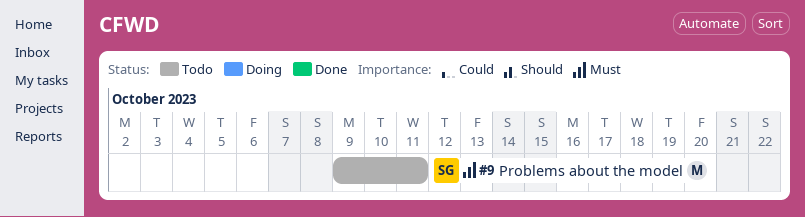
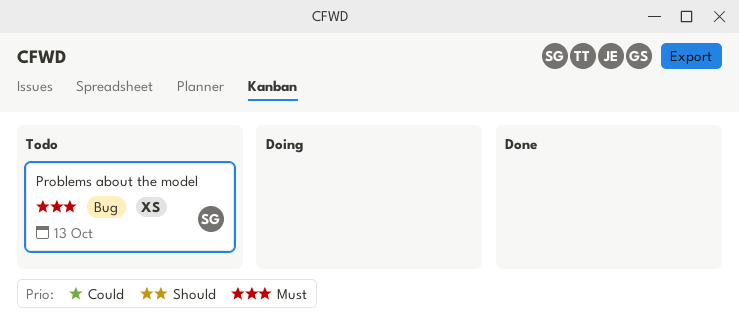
Problems about the model, estimate: M -> XS
Problems about the model, due: Oct 11 -> Oct 13

